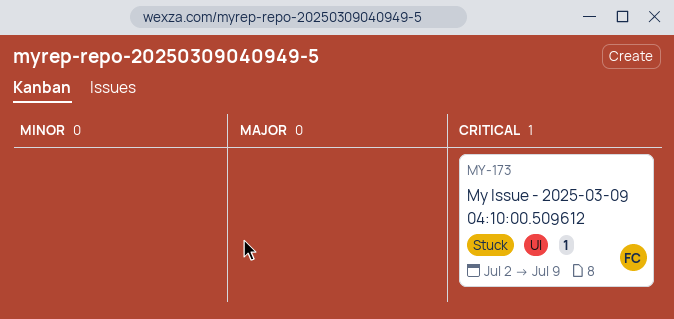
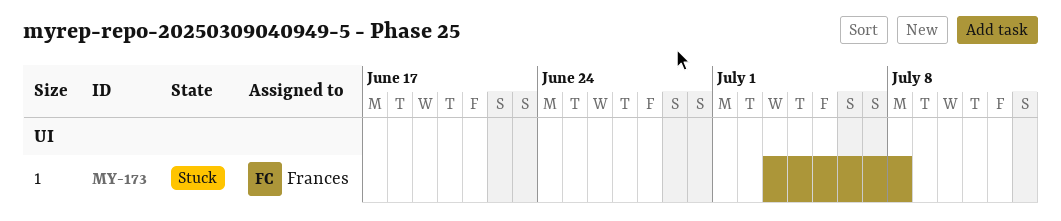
MY-173, start: Jul 2 -> Jul 3
MY-173, due: Jul 9 -> Jul 8

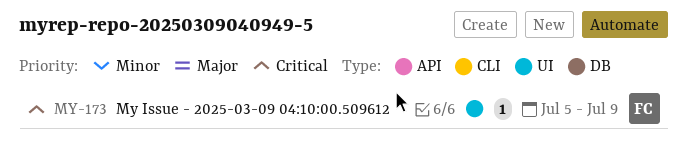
MY-173, start: Jul 3 -> Jul 5
MY-173, due: Jul 8 -> Jul 9

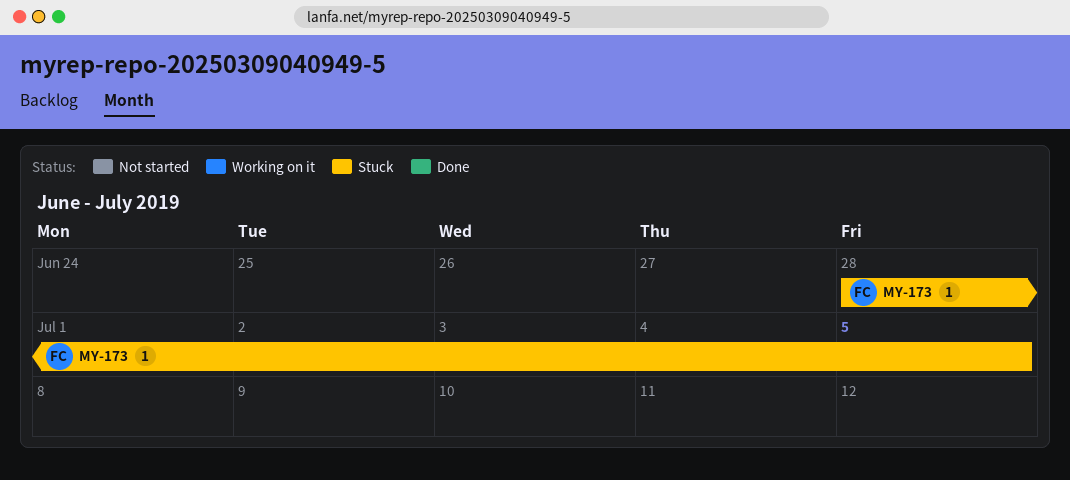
MY-173, start: Jul 5 -> Jun 28
MY-173, due: Jul 9 -> Jul 5

